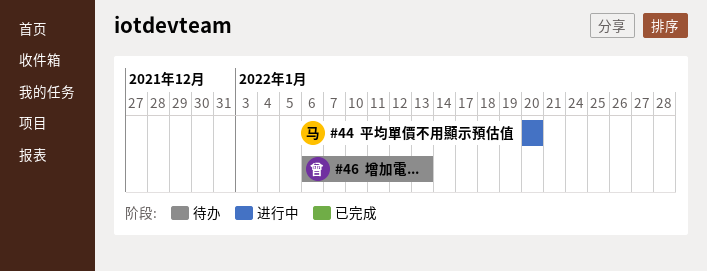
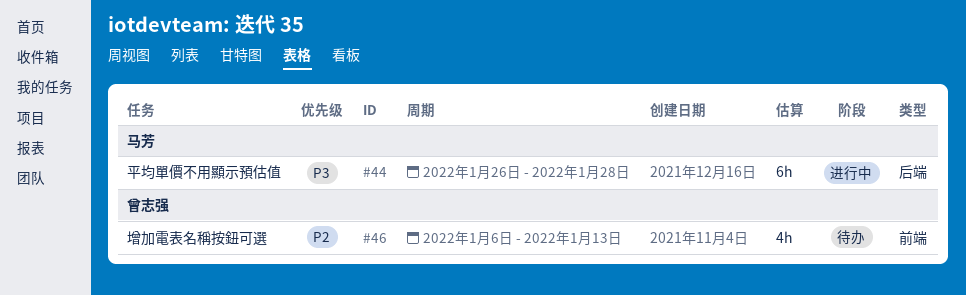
#44, start: Jan 20 -> Jan 26
#44, due: Jan 20 -> Jan 28

